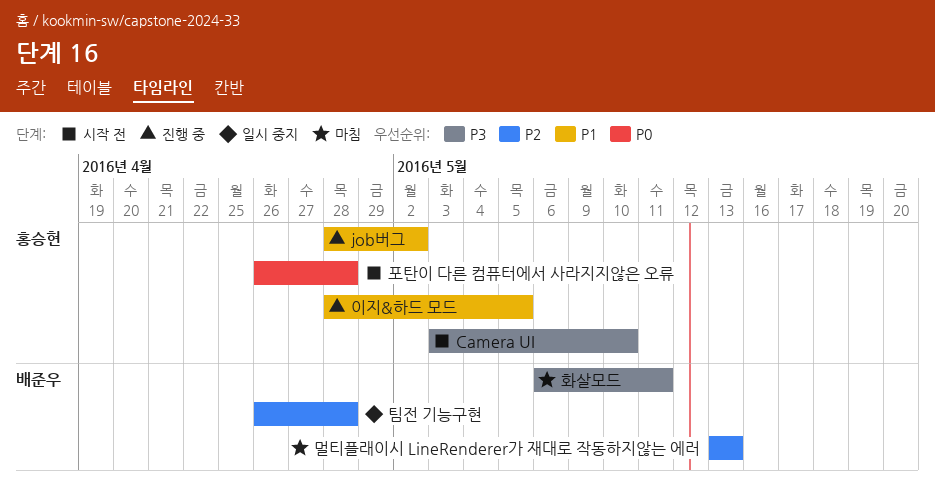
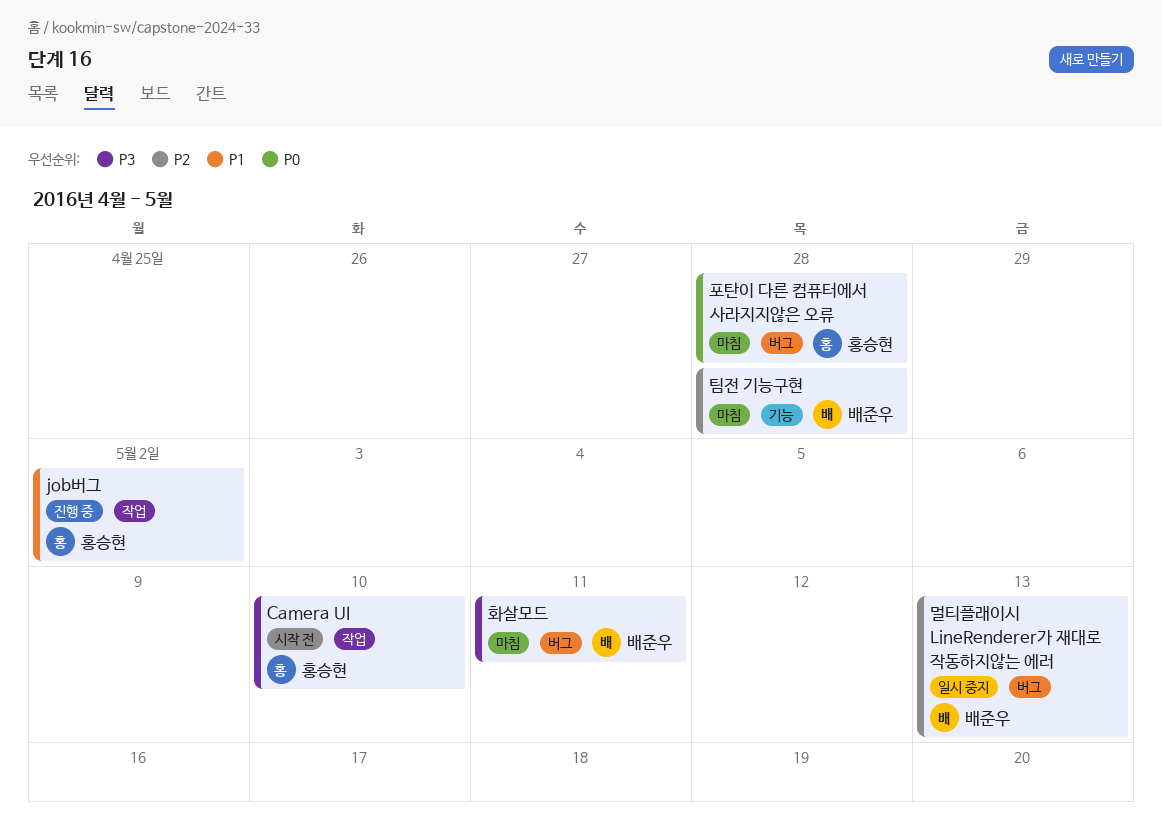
멀티플래이시 LineRenderer가 재대로 작동하지않는 에러, status: 마침 -> 일시 중지
이지&하드 모드: present -> none
팀전 기능구현, status: 일시 중지 -> 마침
포탄이 다른 컴퓨터에서 사라지지않은 오류, status: 시작 전 -> 마침

